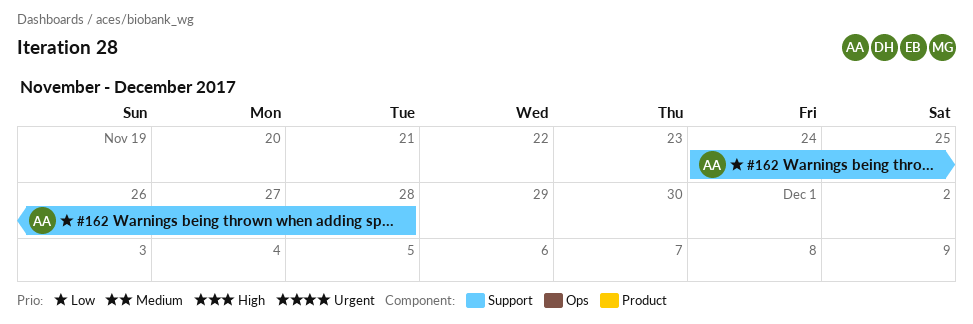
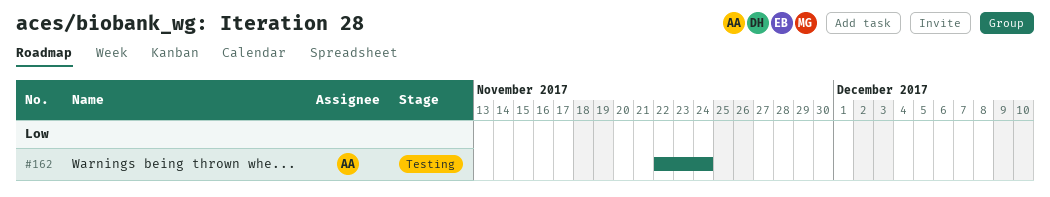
#162, start: Nov 24 -> Nov 22
#162, due: Nov 28 -> Nov 24

